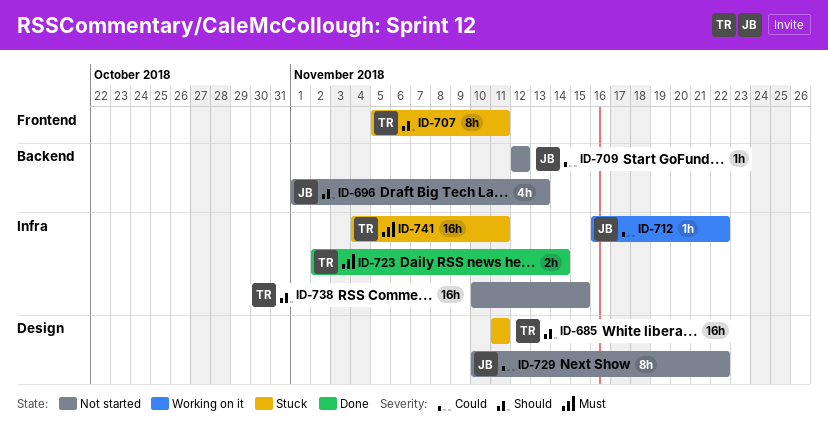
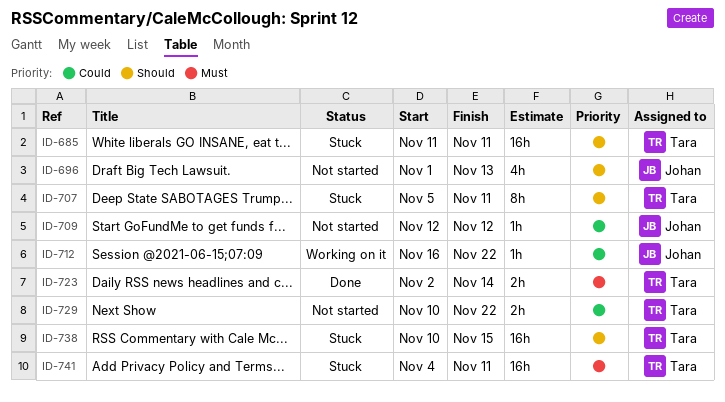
ID-729, owner: Johan -> Tara
ID-729, estimate: 8h -> 2h
ID-738, status: Not started -> Stuck

